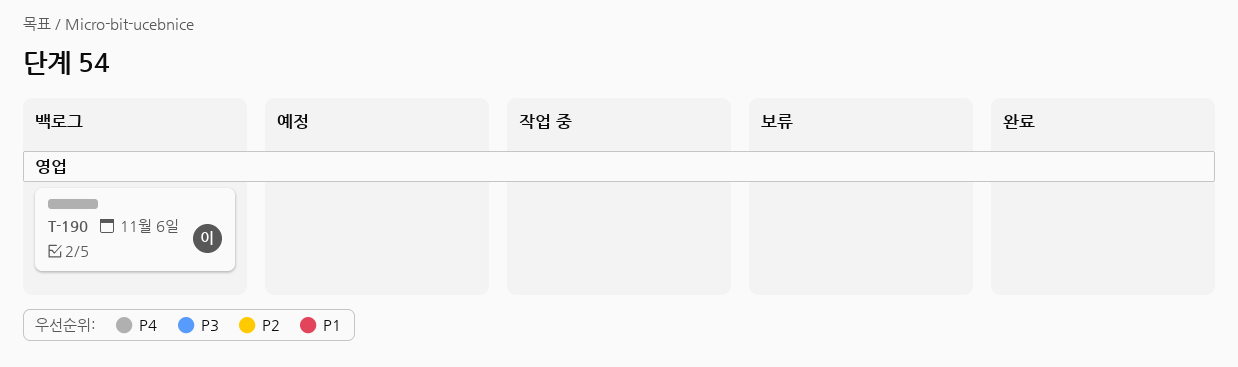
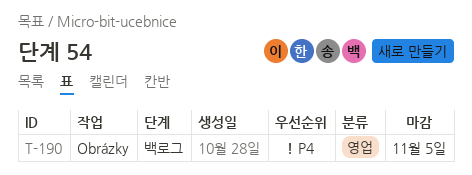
T-190, due: Nov 6 -> Nov 5

